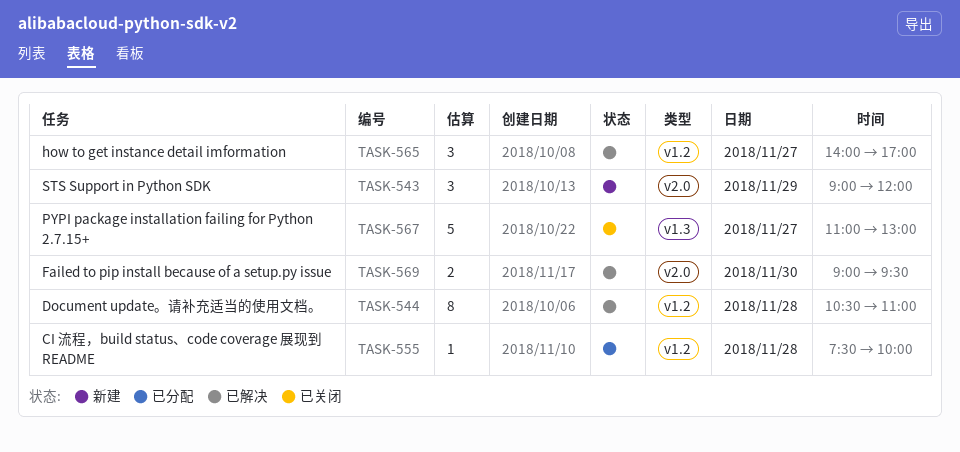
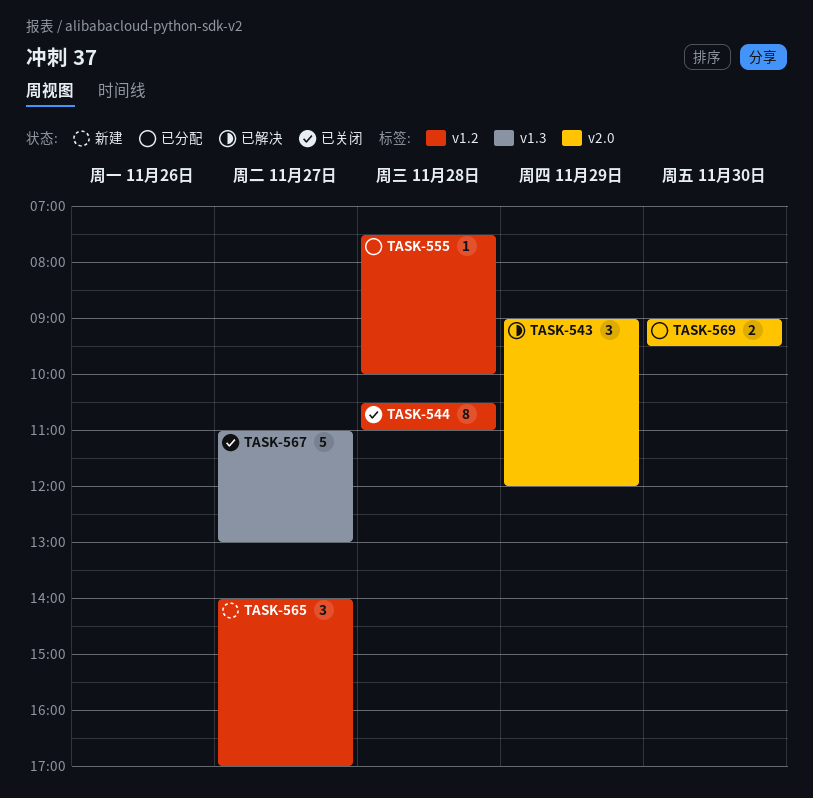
TASK-543, status: 新建 -> 已解决
TASK-544, status: 已解决 -> 已关闭
TASK-565, status: 已解决 -> 新建
TASK-569, status: 已解决 -> 已分配

